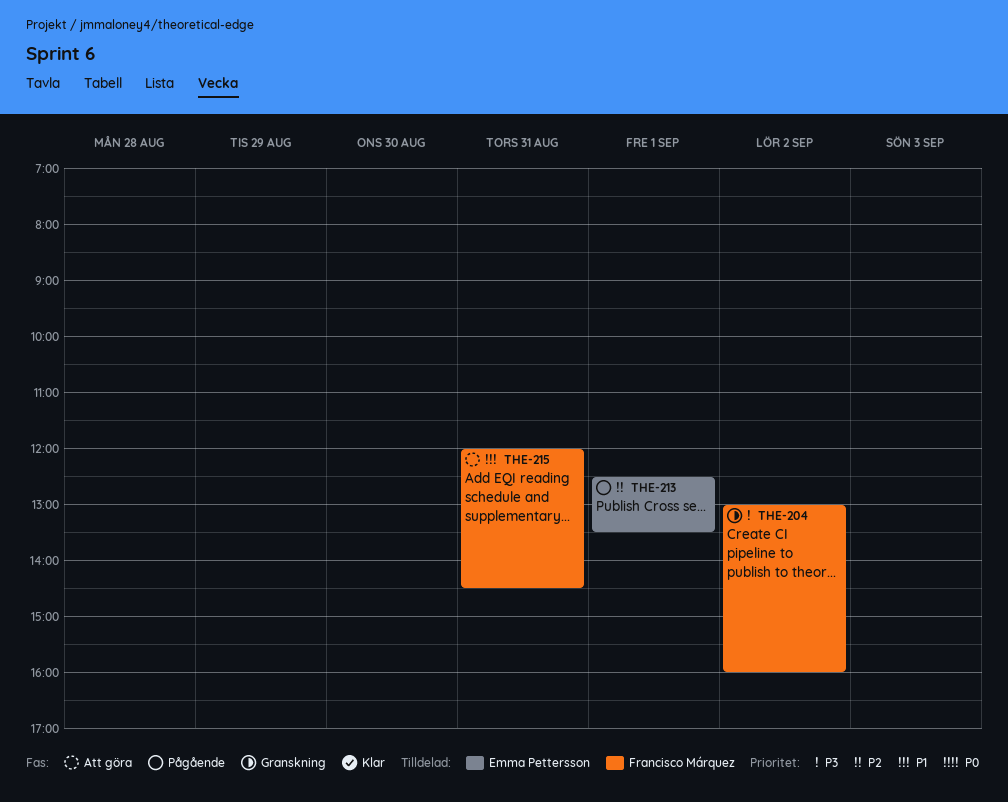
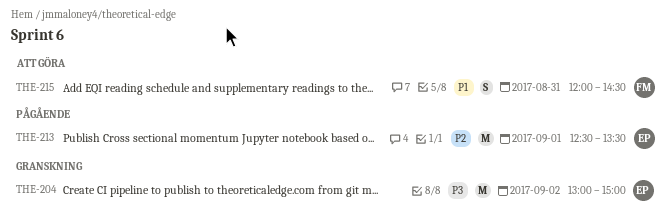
THE-204, owner: Francisco Márquez -> Emma Pettersson
THE-204, ends: 16:00 -> 15:00

